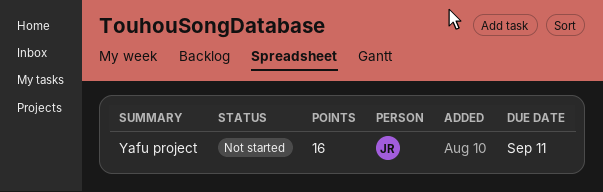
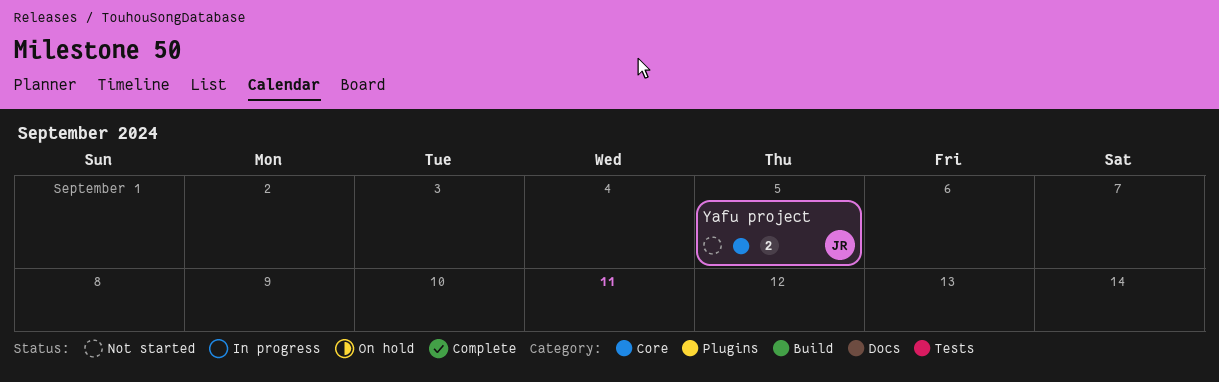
Yafu project, estimate: 16 -> 2
Yafu project, due: Sep 11 -> Sep 5

